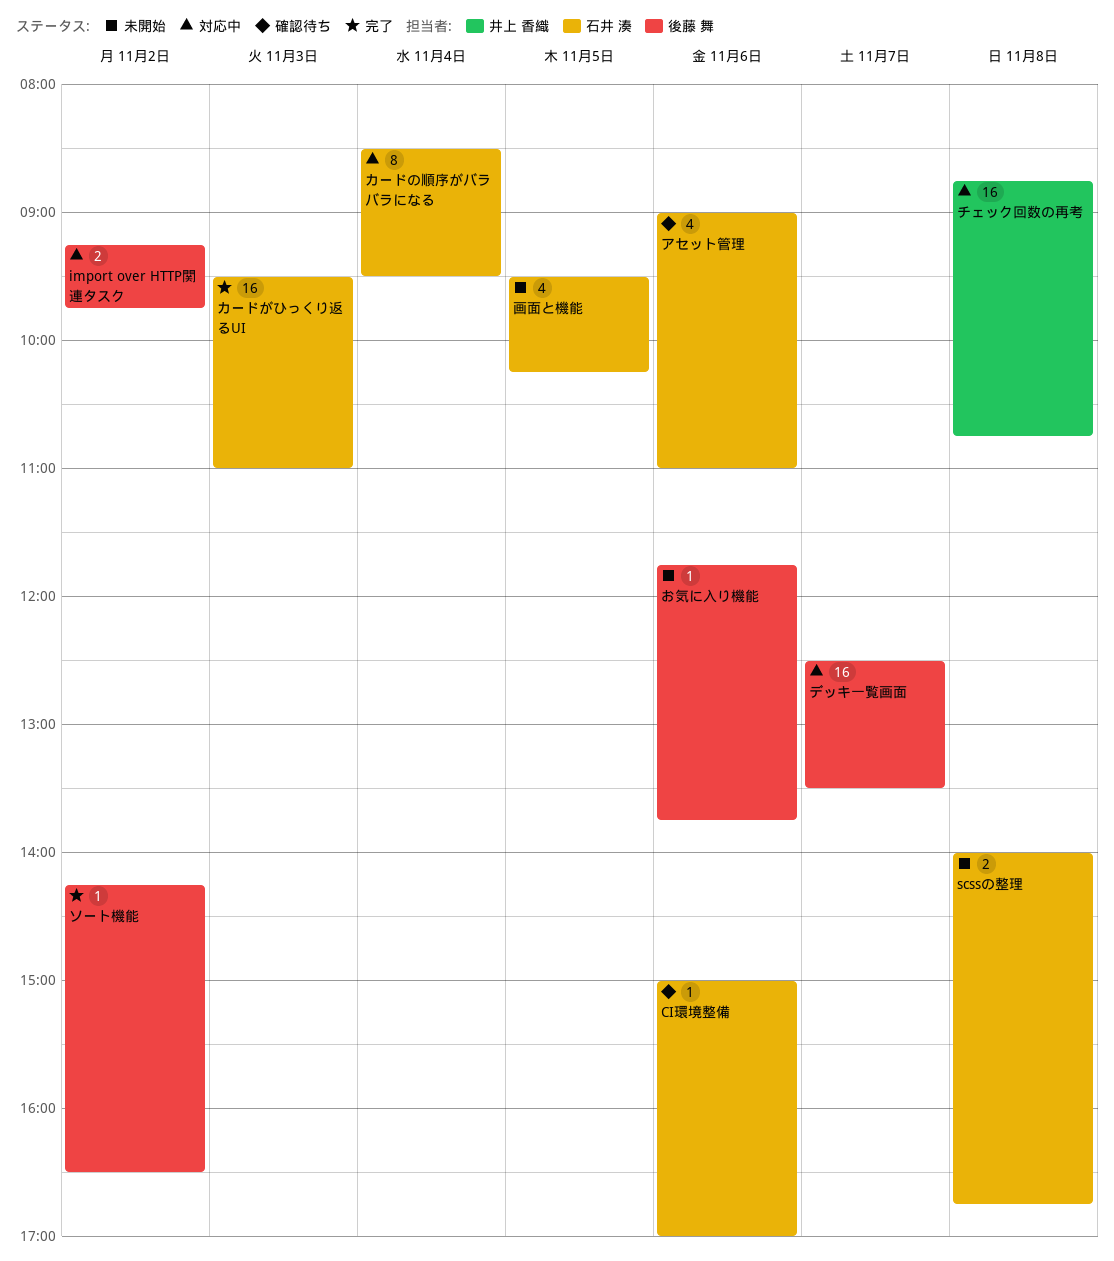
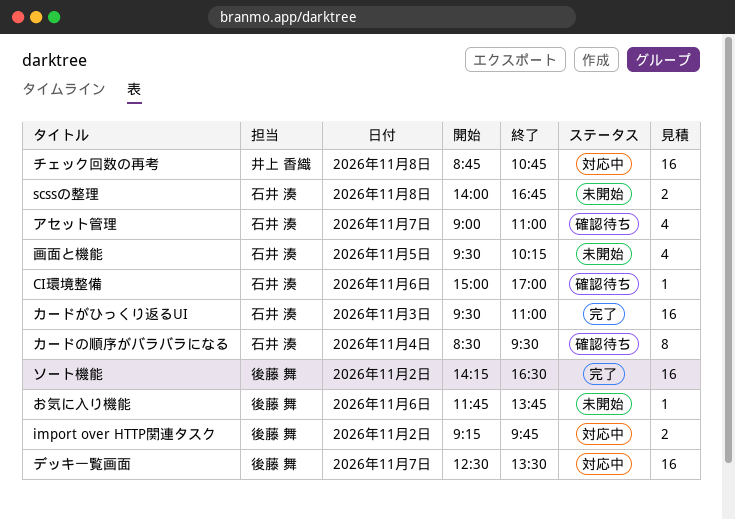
アセット管理, day: Nov 6 -> Nov 7
カードの順序がバラバラになる, status: 対応中 -> 確認待ち
ソート機能, estimate: 1 -> 16

